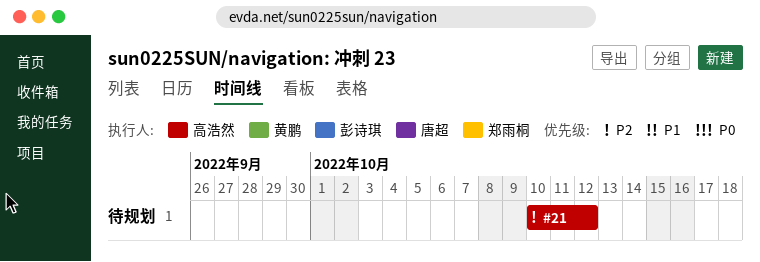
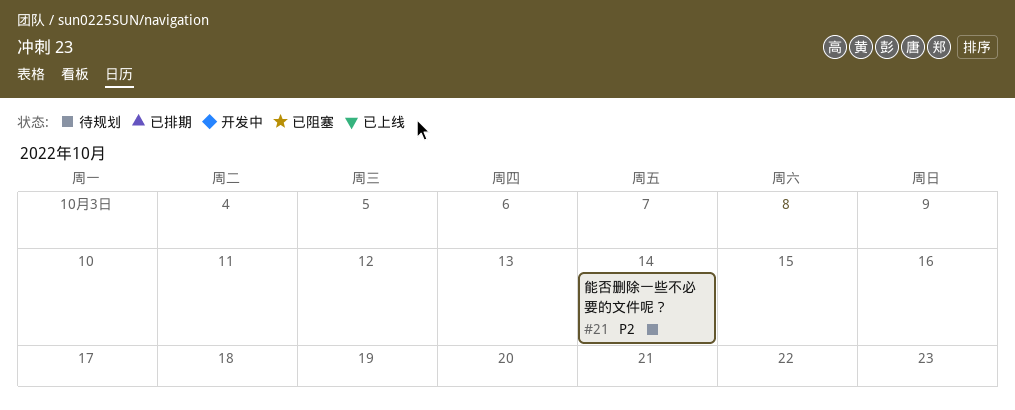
#21, due: Oct 12 -> Oct 14

